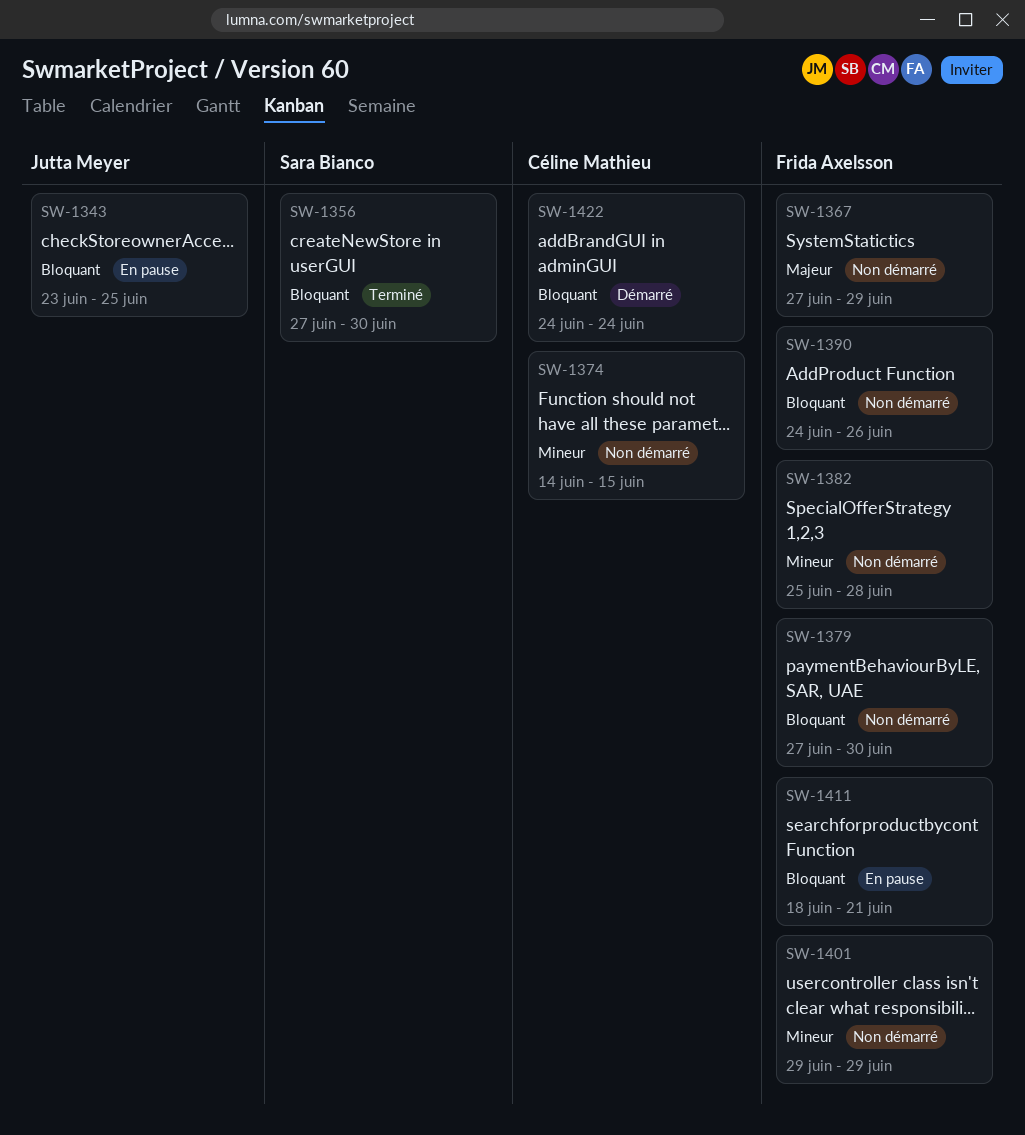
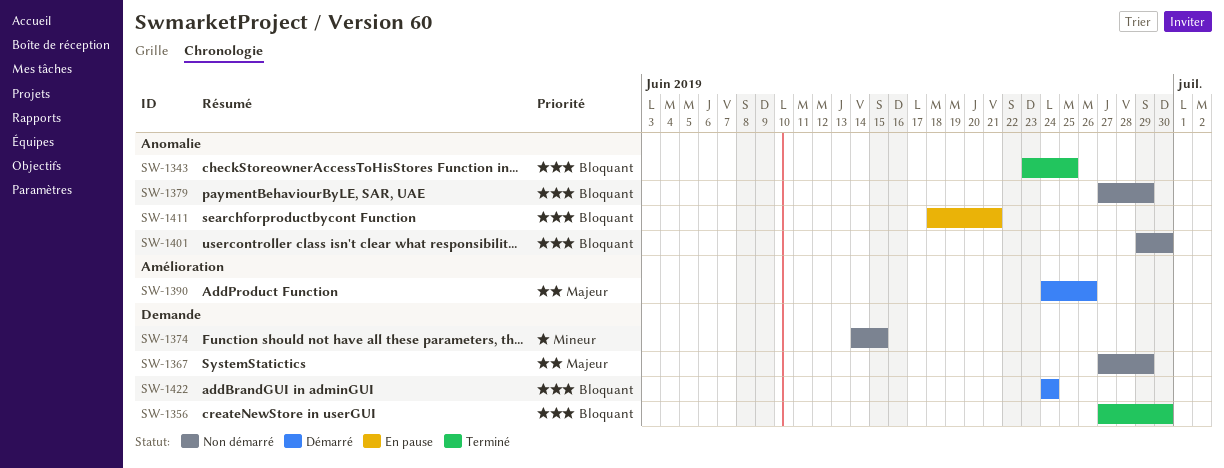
SW-1343, status: En pause -> Terminé
SW-1379, due: Jun 30 -> Jun 29
SW-1382: present -> none
SW-1390, status: Non démarré -> Démarré
SW-1390, priority: Bloquant -> Majeur
SW-1401, priority: Mineur -> Bloquant
SW-1401, due: Jun 29 -> Jun 30

